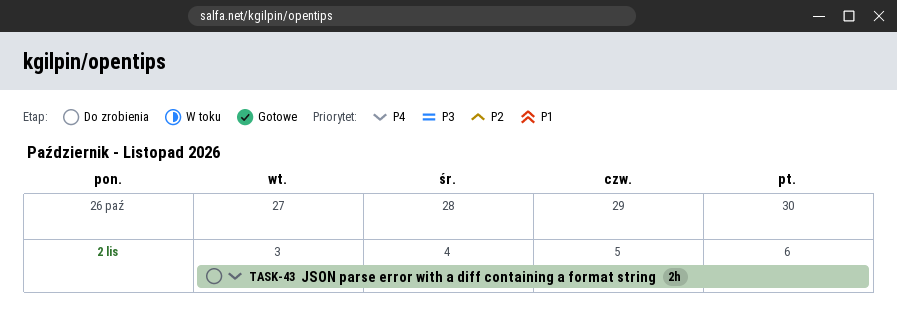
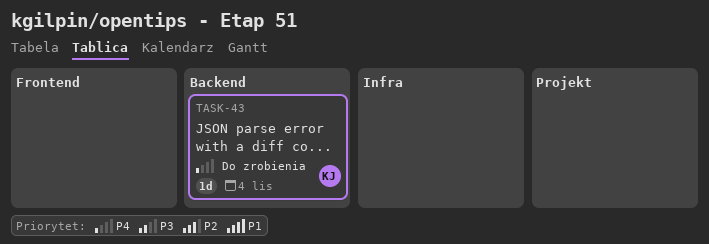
TASK-43, estimate: 2h -> 1d
TASK-43, due: Nov 6 -> Nov 4

